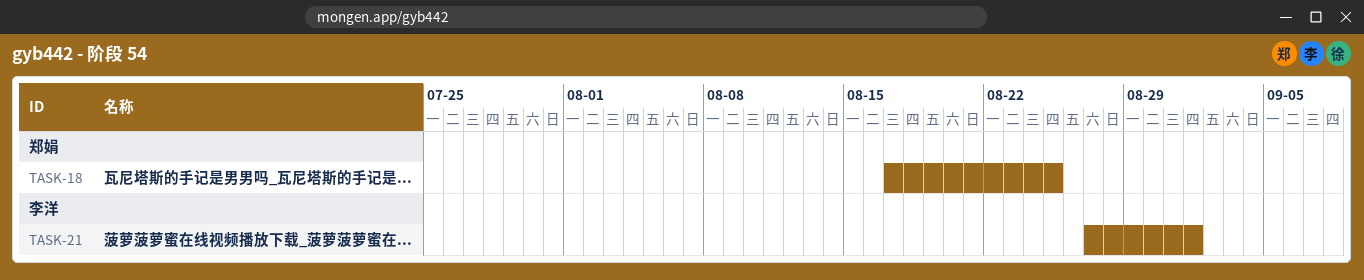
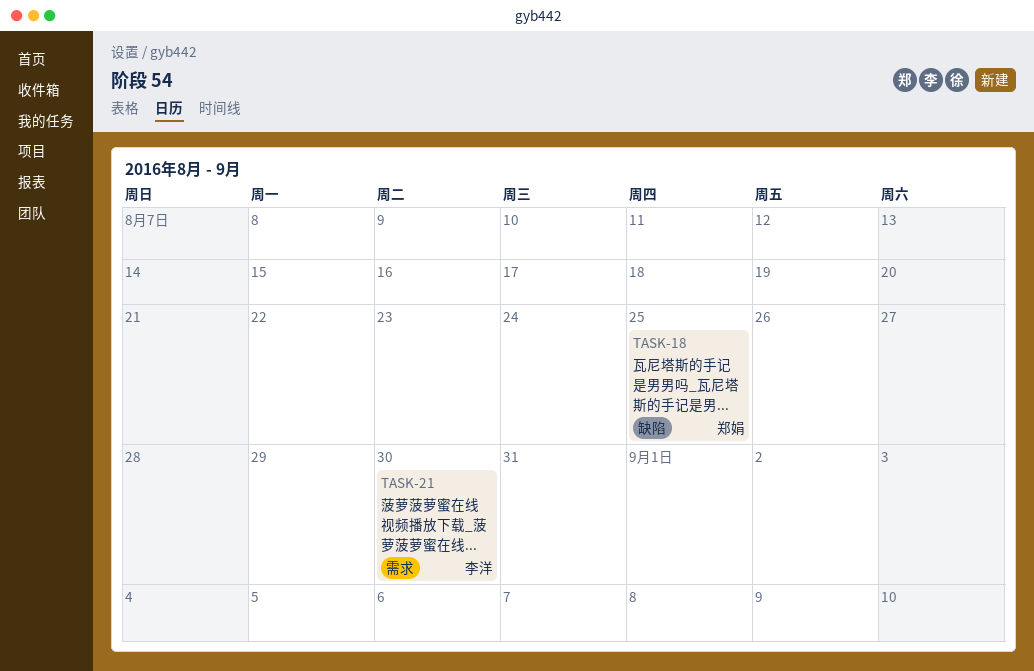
TASK-21, due: Sep 1 -> Aug 30

